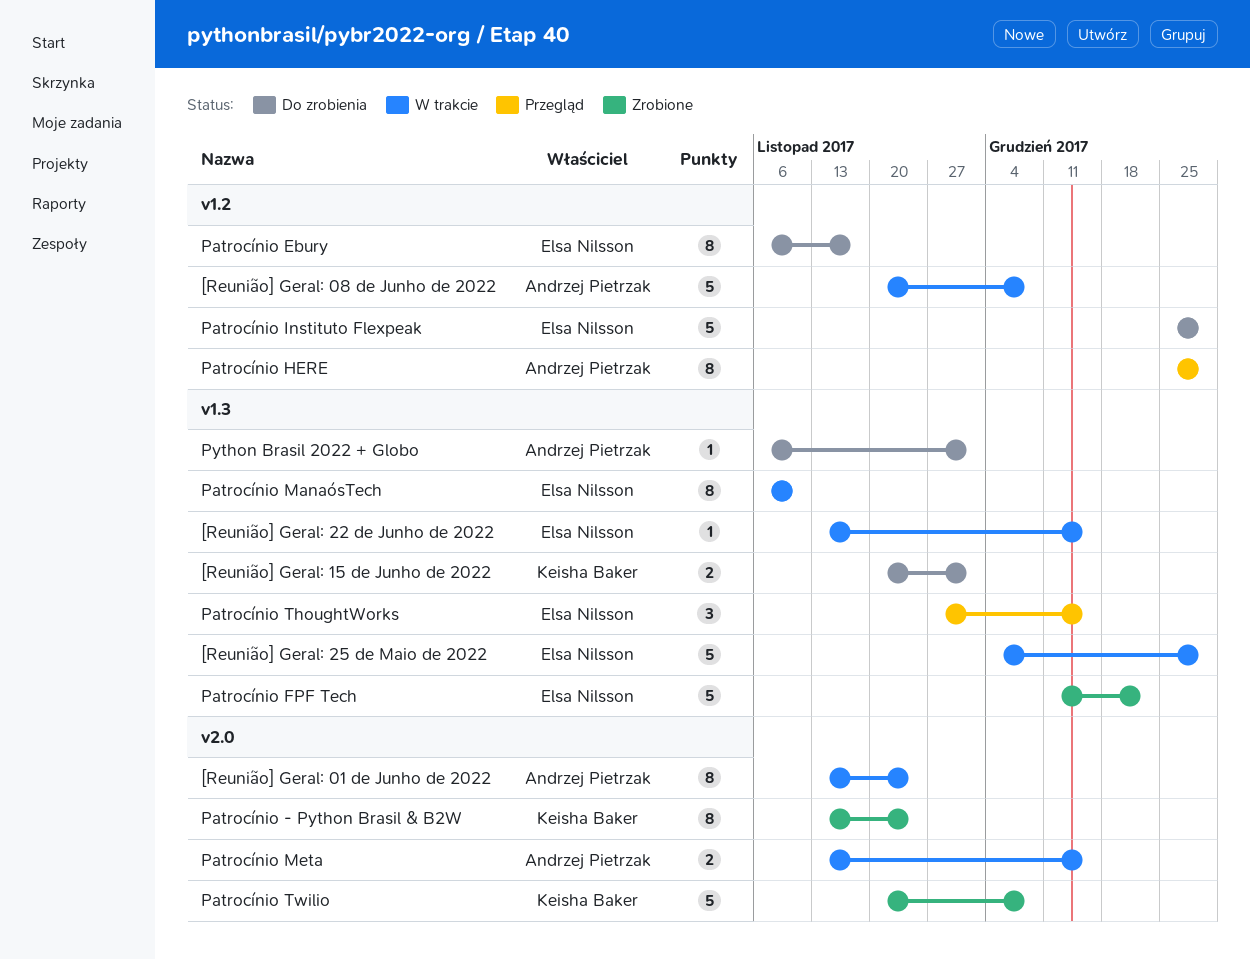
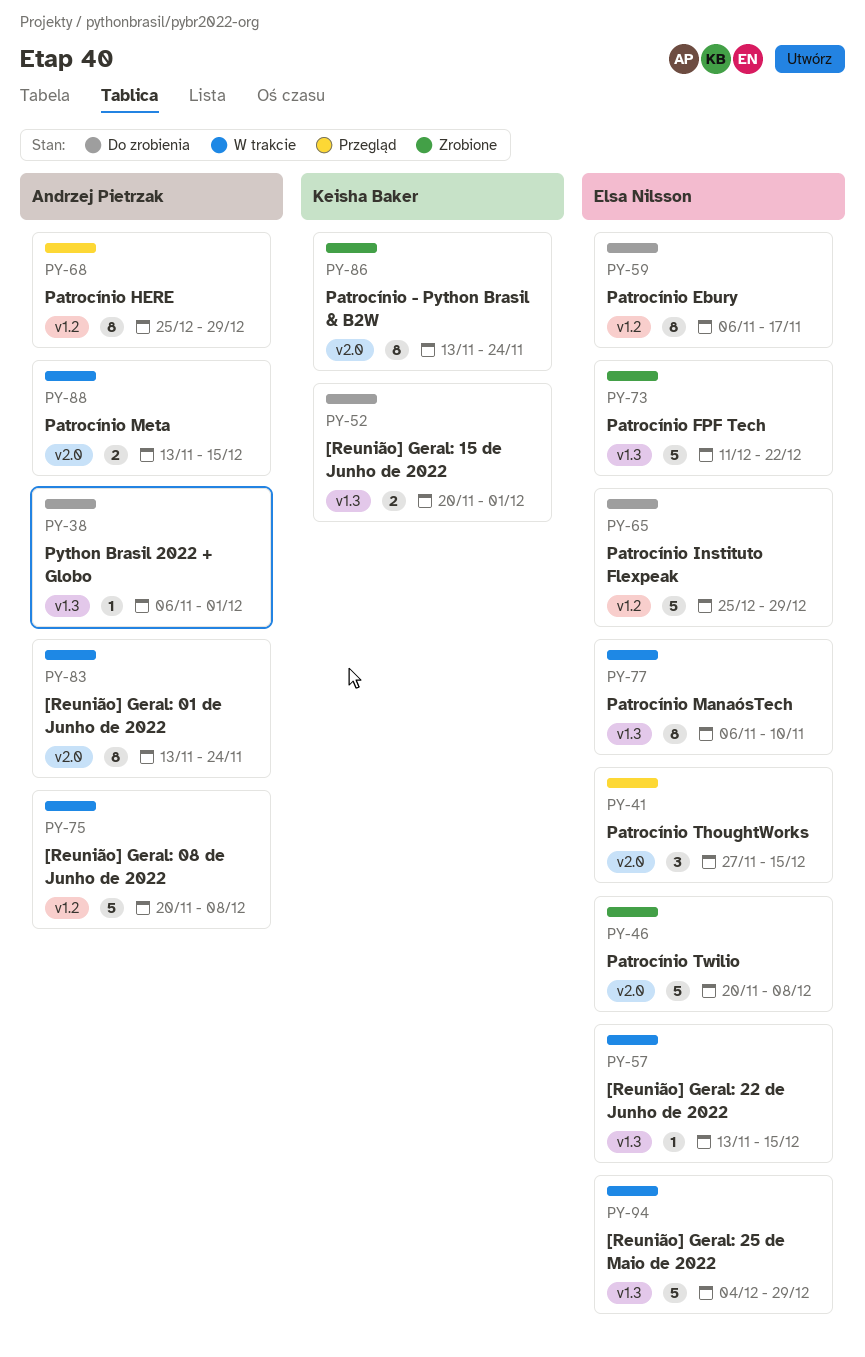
Patrocínio ThoughtWorks, label: v1.3 -> v2.0
Patrocínio Twilio, owner: Keisha Baker -> Elsa Nilsson

